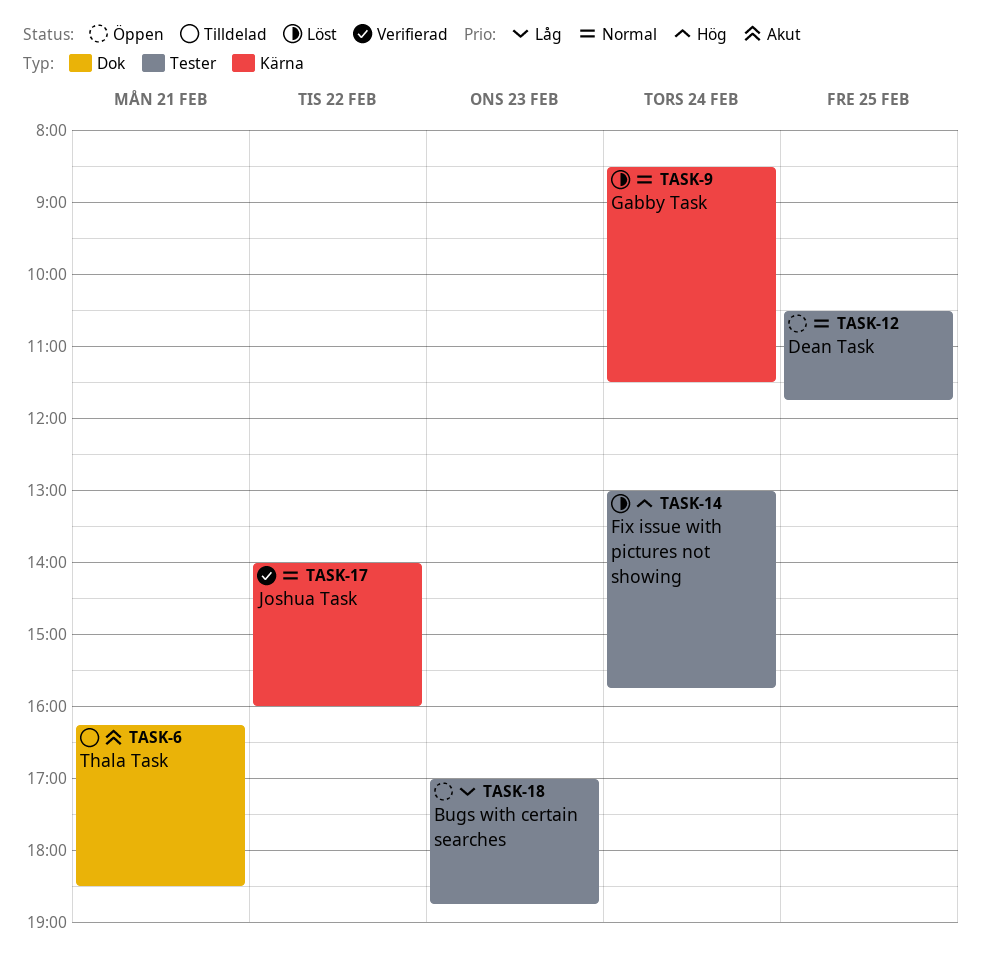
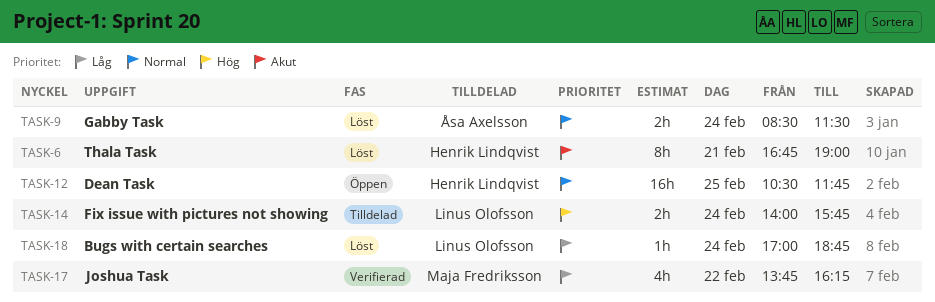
TASK-6, status: Tilldelad -> Löst
TASK-6, begins: 16:15 -> 16:45
TASK-6, ends: 18:30 -> 19:00
TASK-14, status: Löst -> Tilldelad
TASK-14, begins: 13:00 -> 14:00
TASK-17, priority: Normal -> Låg
TASK-17, begins: 14:00 -> 13:45
TASK-17, ends: 16:00 -> 16:15
TASK-18, status: Öppen -> Löst
TASK-18, day: Feb 23 -> Feb 24

